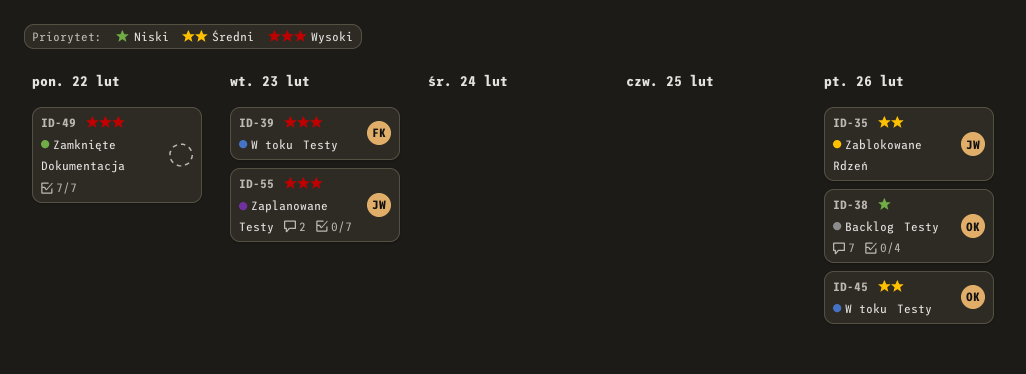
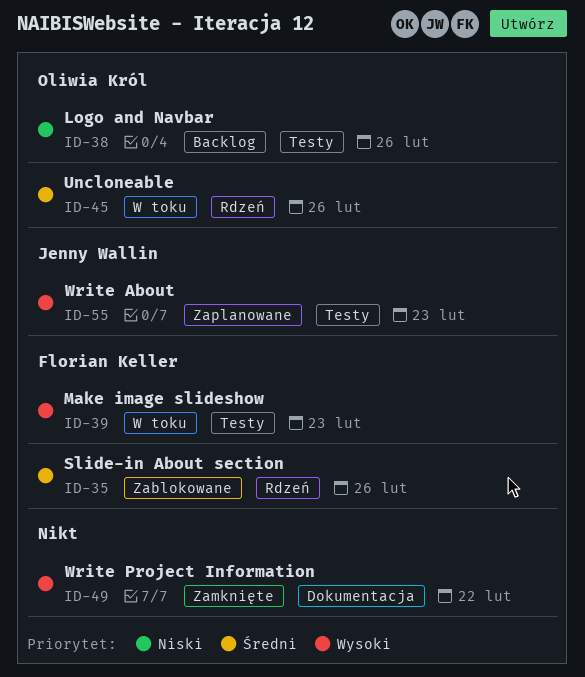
ID-35, owner: Jenny Wallin -> Florian Keller
ID-45, label: Testy -> Rdzeń

